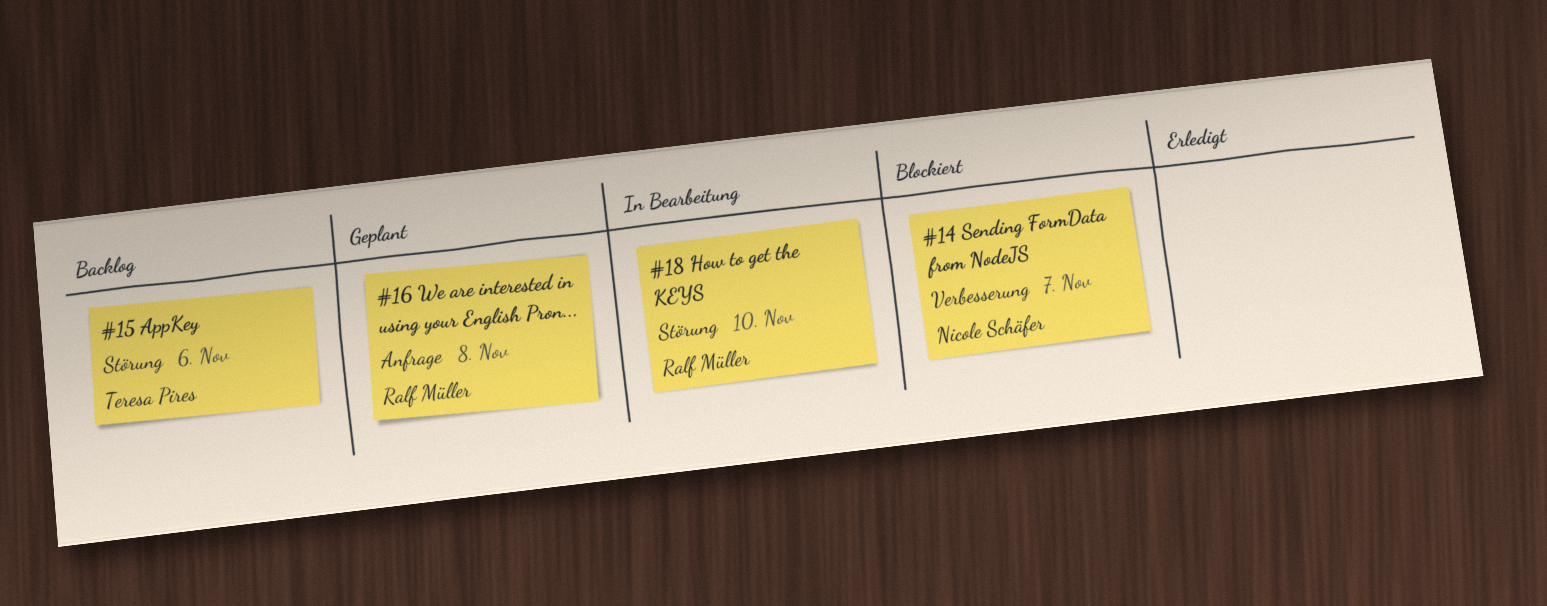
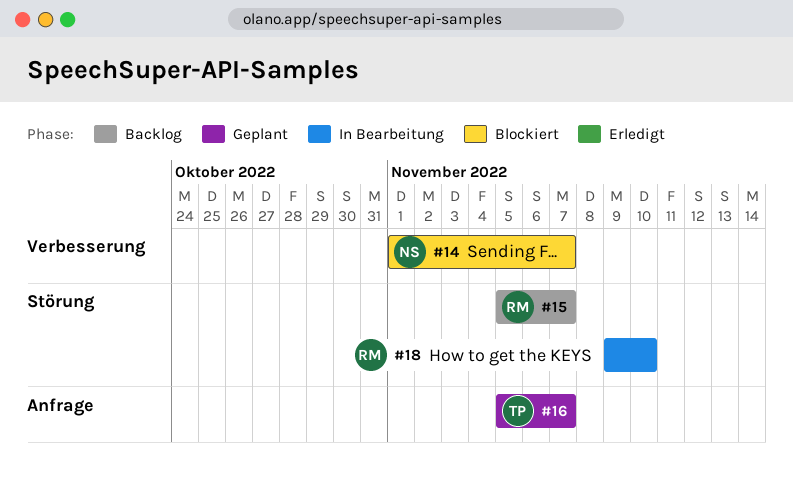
#15, owner: Teresa Pires -> Ralf Müller
#15, due: Nov 6 -> Nov 7
#16, owner: Ralf Müller -> Teresa Pires
#16, due: Nov 8 -> Nov 7

